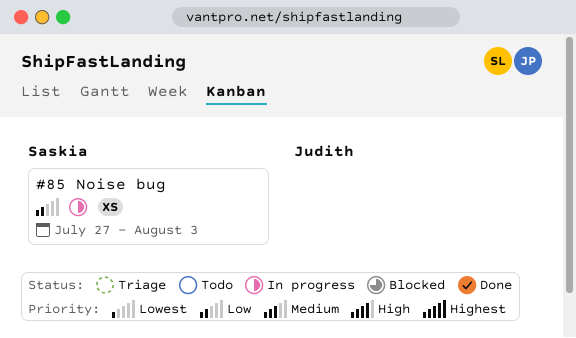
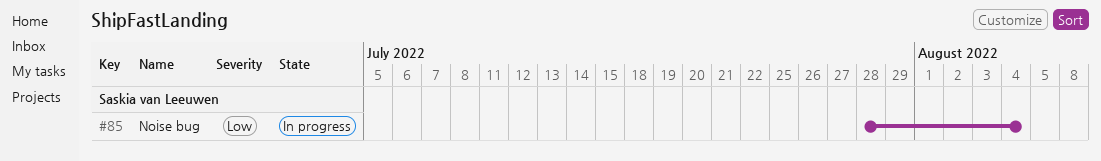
#85, start: Jul 27 -> Jul 28
#85, due: Aug 3 -> Aug 4

